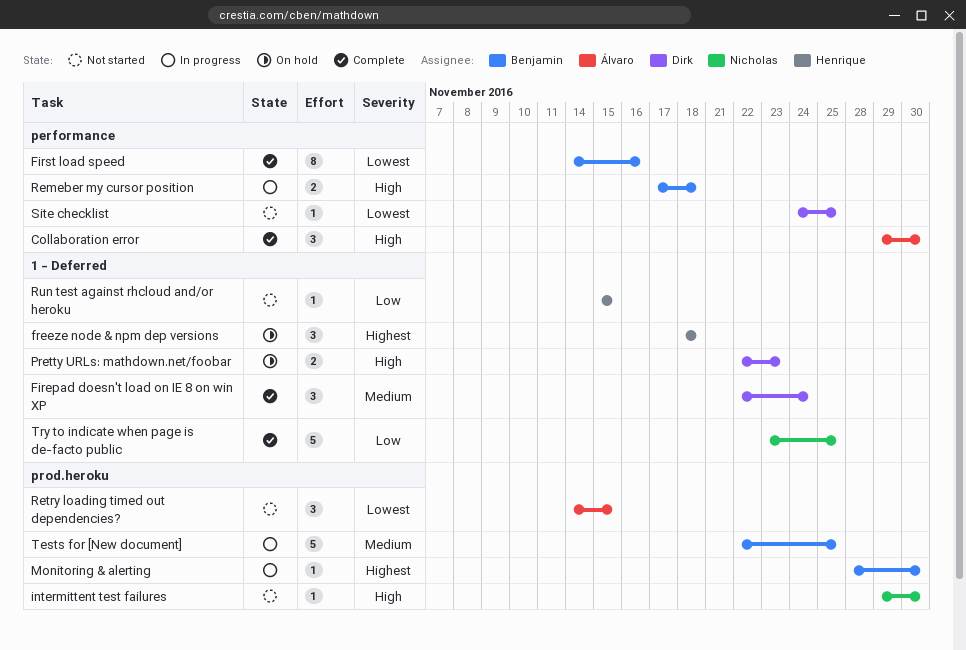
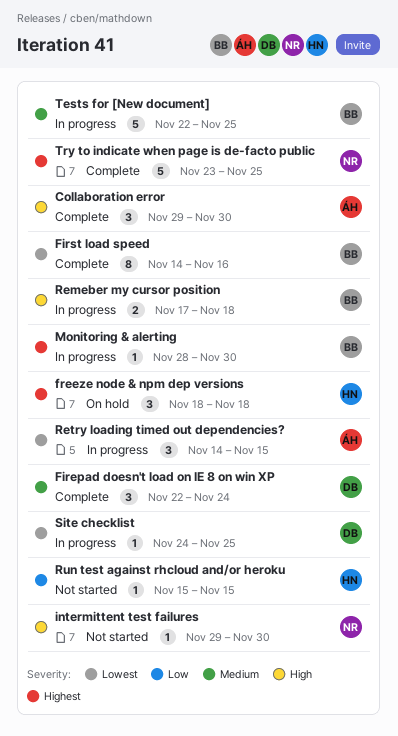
Pretty URLs: mathdown.net/foobar: present -> none
Retry loading timed out dependencies?, status: Not started -> In progress
Site checklist, status: Not started -> In progress
Try to indicate when page is de-facto public, priority: Low -> Highest

